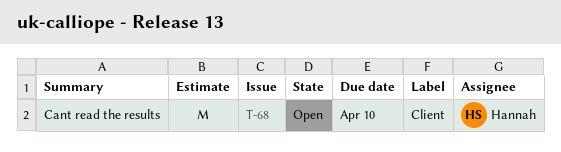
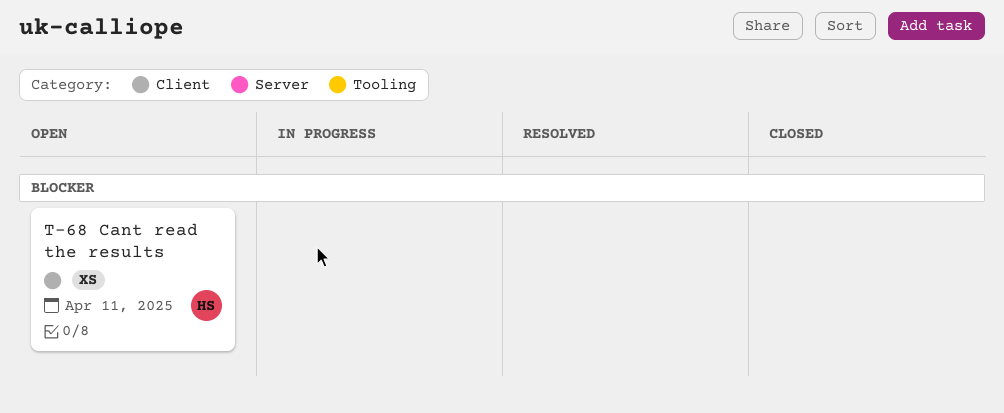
T-68, estimate: M -> XS
T-68, due: Apr 10 -> Apr 11

